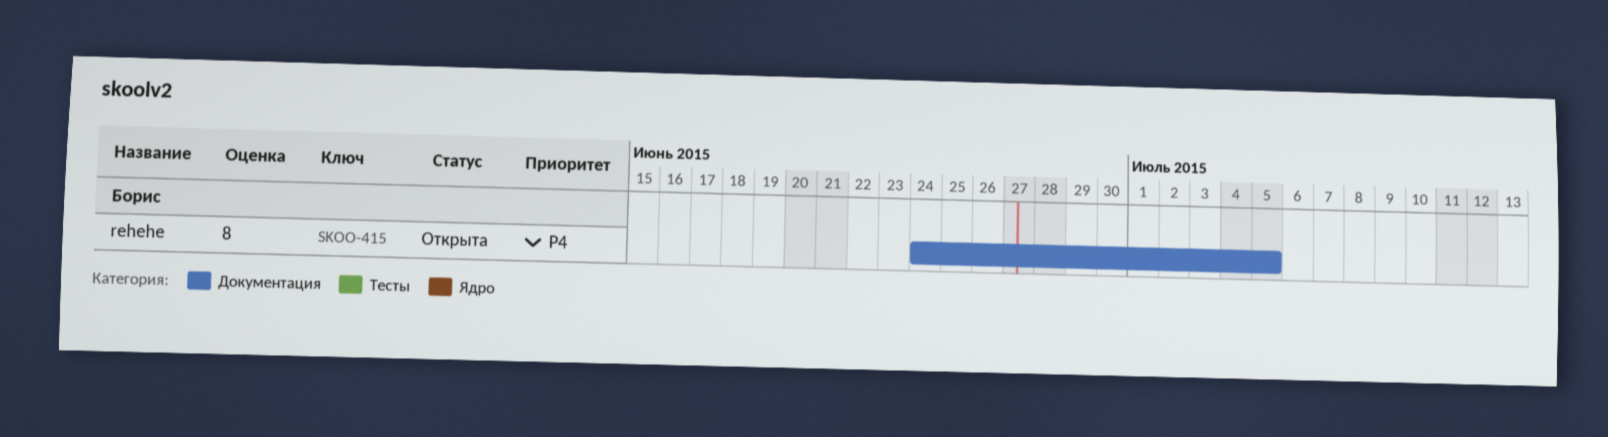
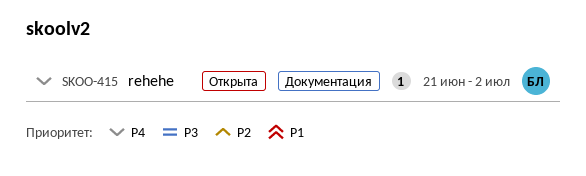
SKOO-415, estimate: 8 -> 1
SKOO-415, start: Jun 24 -> Jun 21
SKOO-415, due: Jul 5 -> Jul 2

